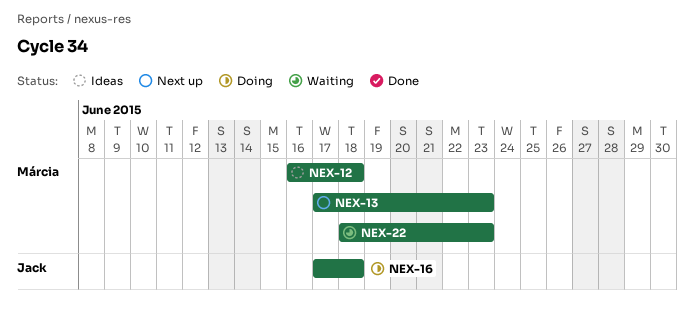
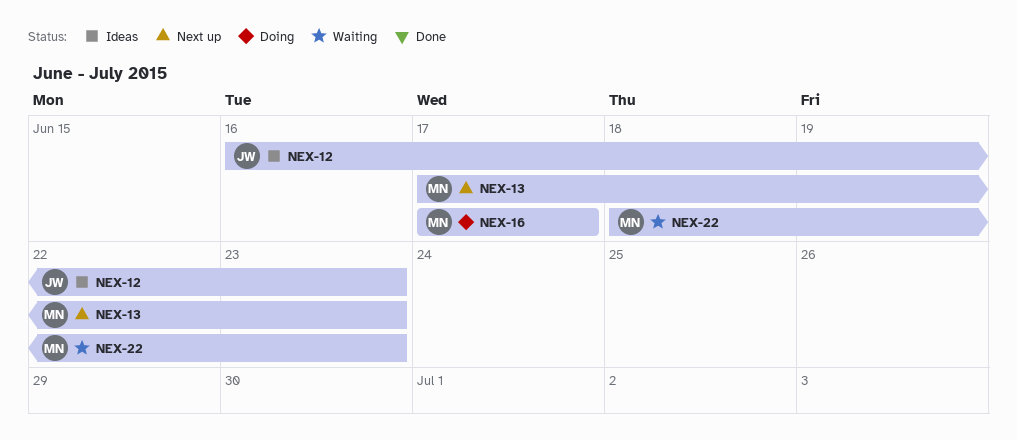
NEX-12, owner: Márcia -> Jack
NEX-12, due: Jun 18 -> Jun 23
NEX-16, owner: Jack -> Márcia
NEX-16, due: Jun 18 -> Jun 17

